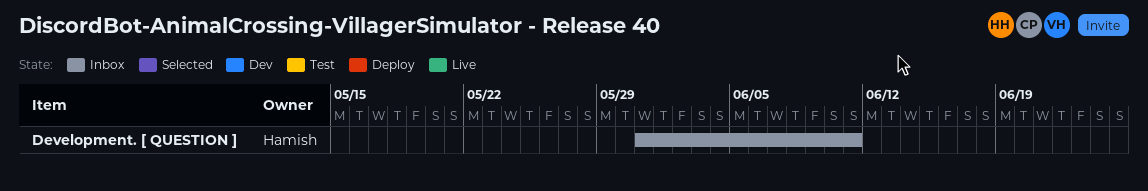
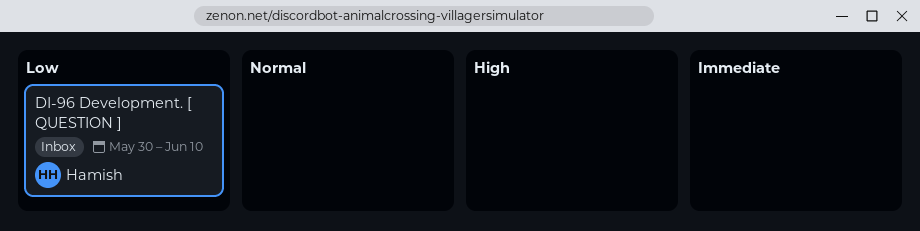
Development. [ QUESTION ], start: May 31 -> May 30
Development. [ QUESTION ], due: Jun 11 -> Jun 10

